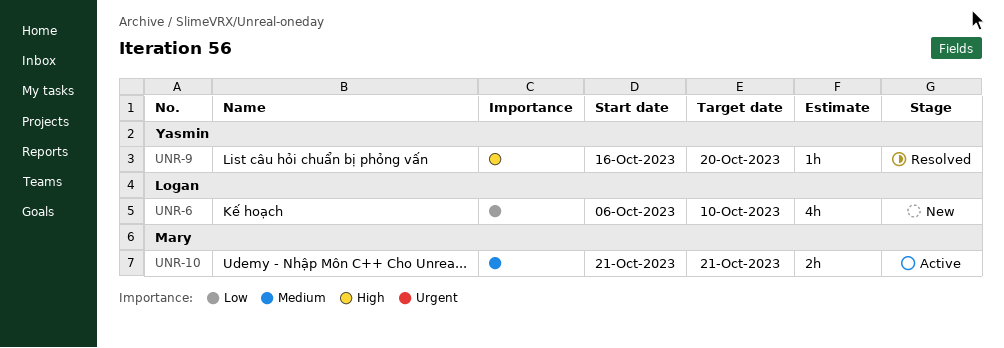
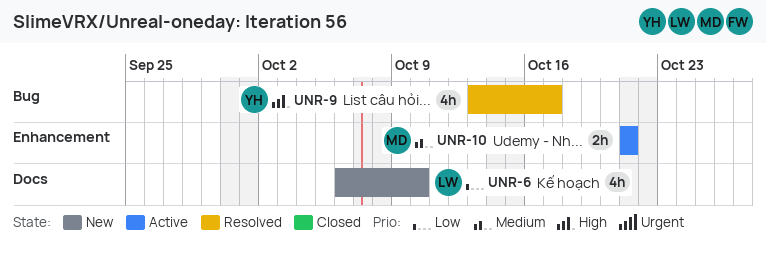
UNR-9, estimate: 1h -> 4h
UNR-9, start: Oct 16 -> Oct 13
UNR-9, due: Oct 20 -> Oct 17

